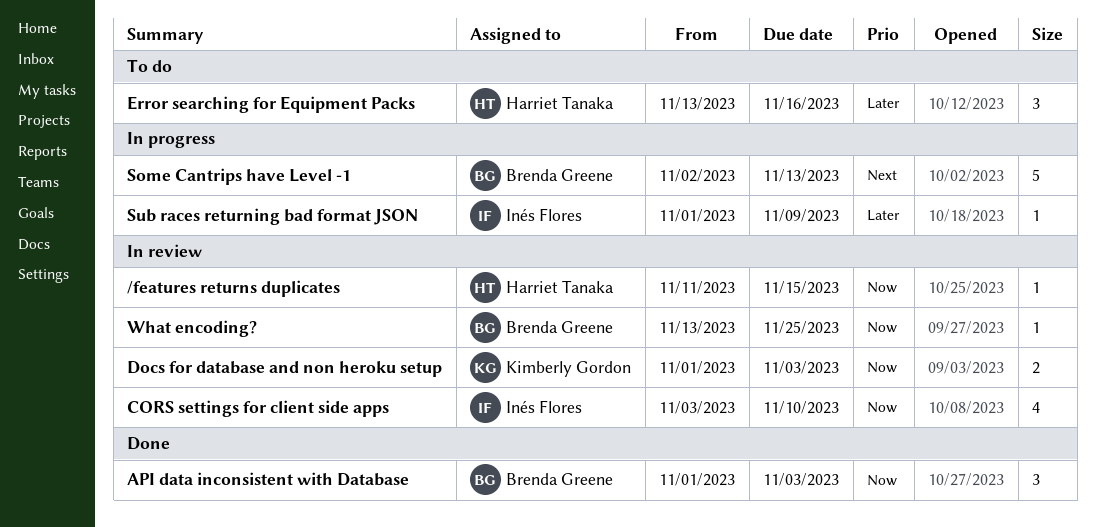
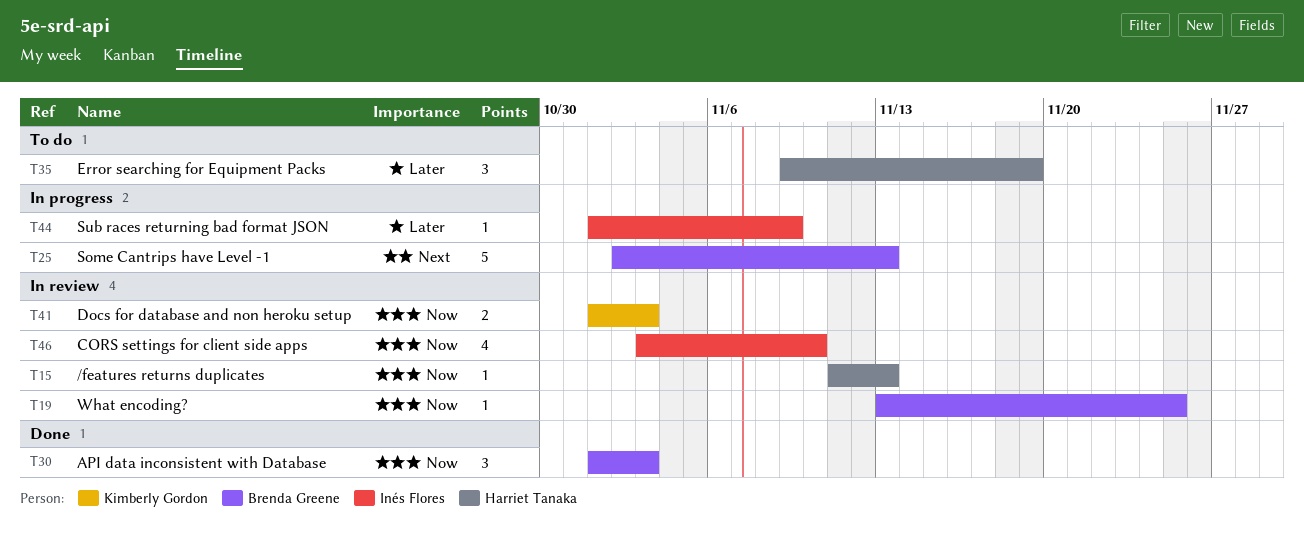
/features returns duplicates, due: Nov 15 -> Nov 13
Error searching for Equipment Packs, start: Nov 13 -> Nov 9
Error searching for Equipment Packs, due: Nov 16 -> Nov 19

